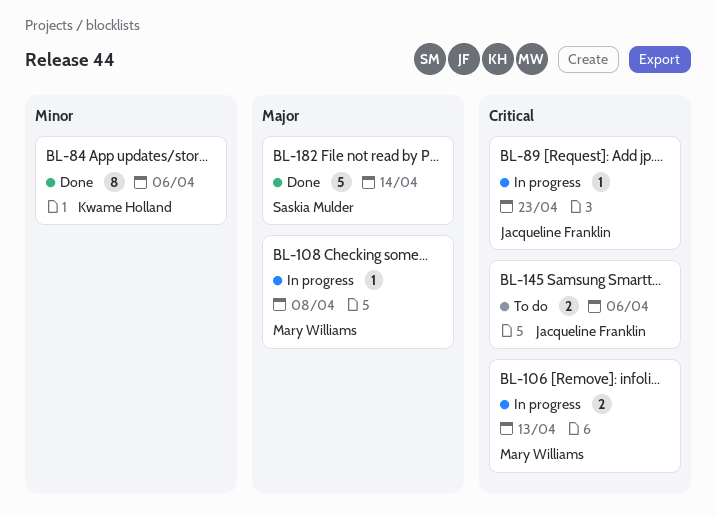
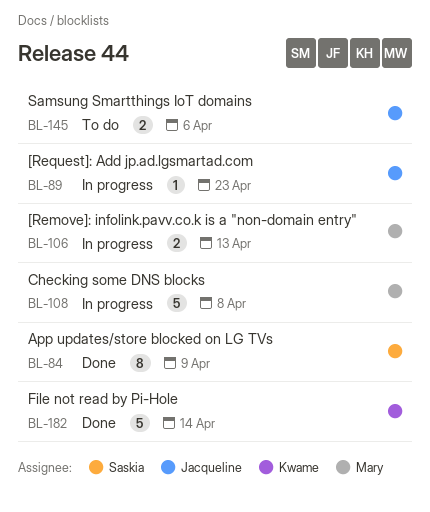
BL-84, owner: Kwame Holland -> Saskia Mulder
BL-84, due: Apr 6 -> Apr 9
BL-108, estimate: 1 -> 5
BL-182, owner: Saskia Mulder -> Kwame Holland

